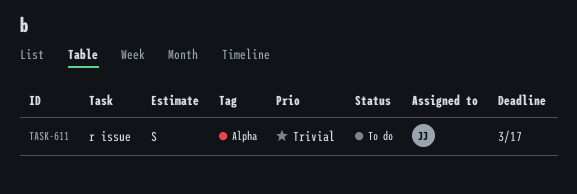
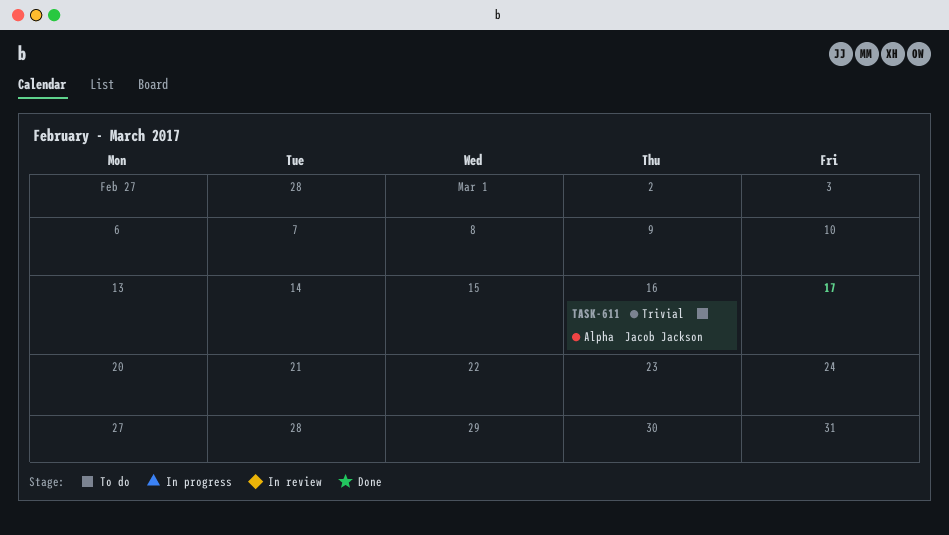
TASK-611, due: Mar 17 -> Mar 16

